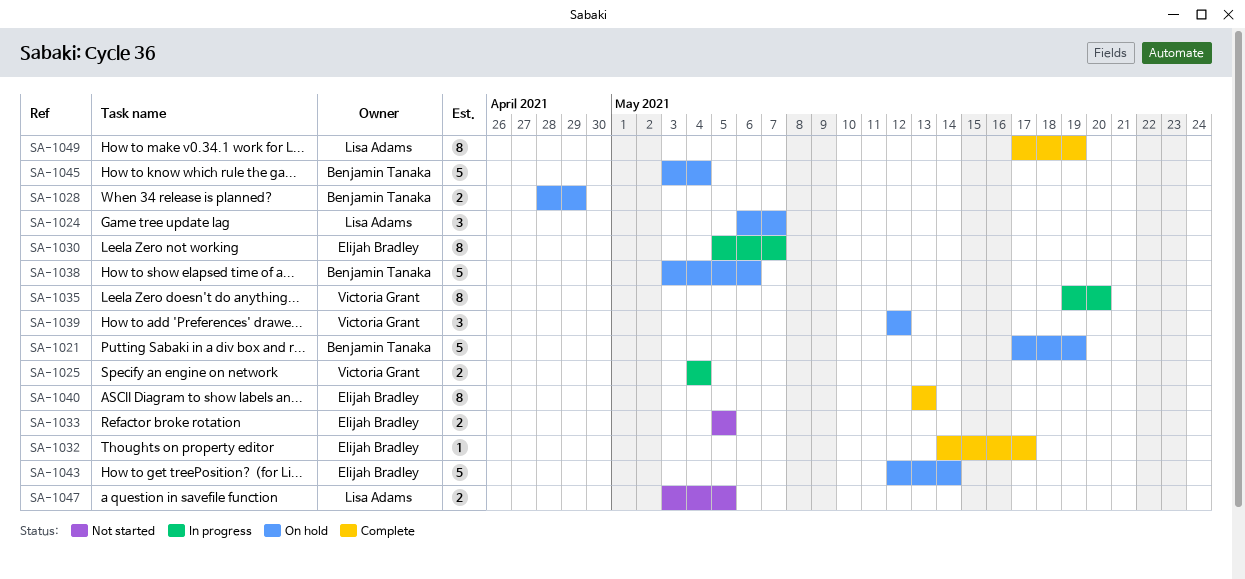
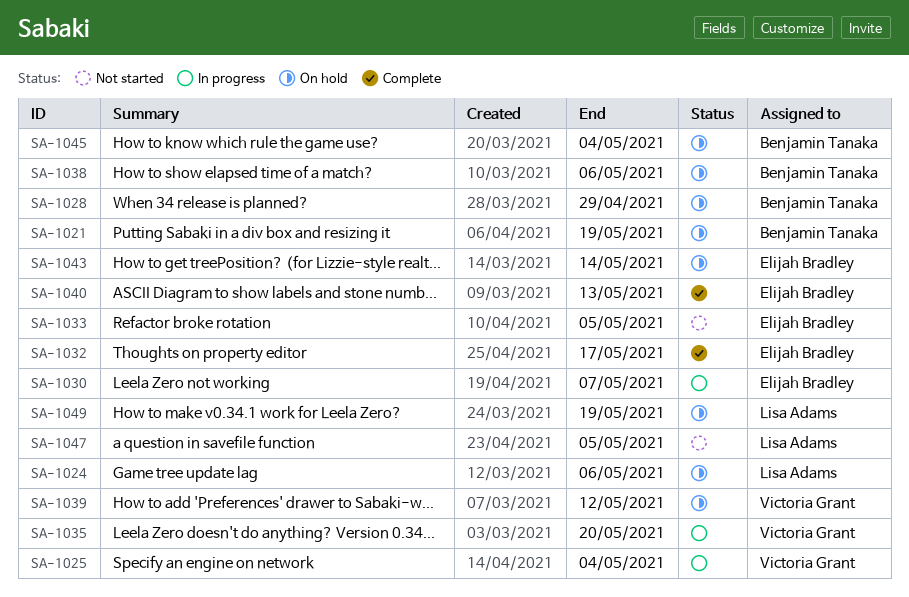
SA-1024, due: May 7 -> May 6
SA-1049, status: Complete -> On hold

